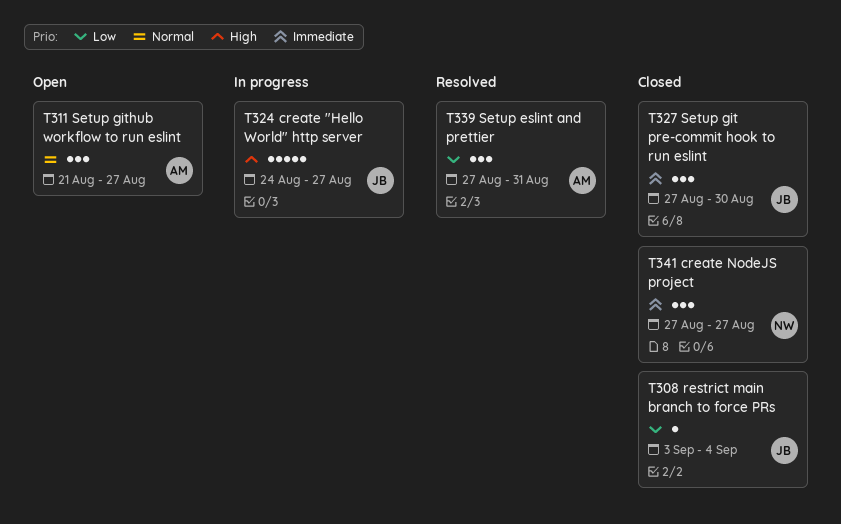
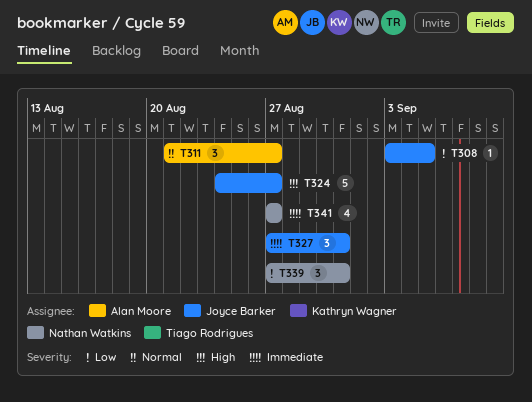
T308, due: Sep 4 -> Sep 5
T327, due: Aug 30 -> Aug 31
T339, owner: Alan Moore -> Nathan Watkins
T341, estimate: 3 -> 4

